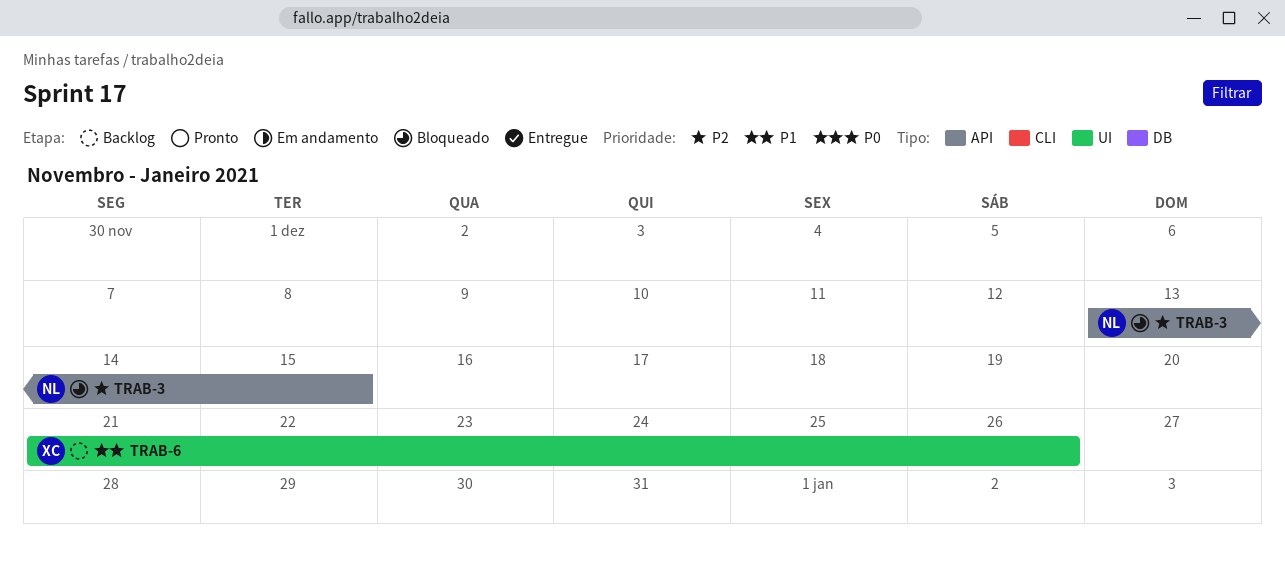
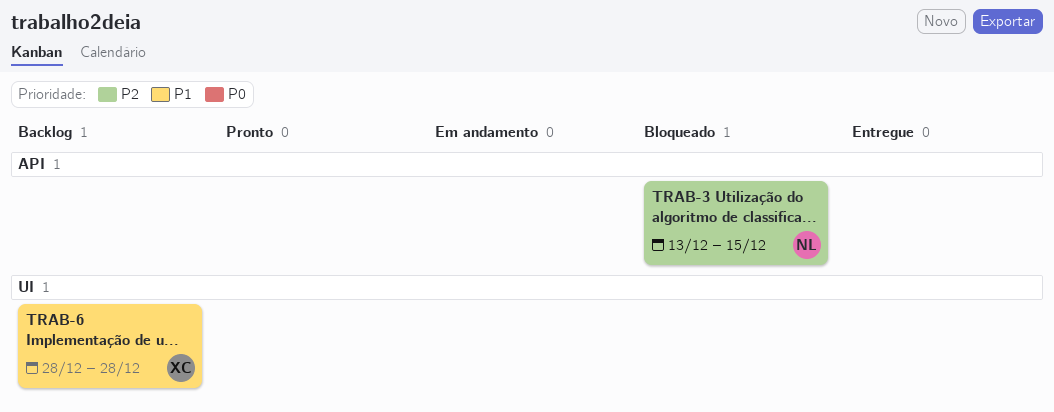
TRAB-6, start: Dec 21 -> Dec 28
TRAB-6, due: Dec 26 -> Dec 28

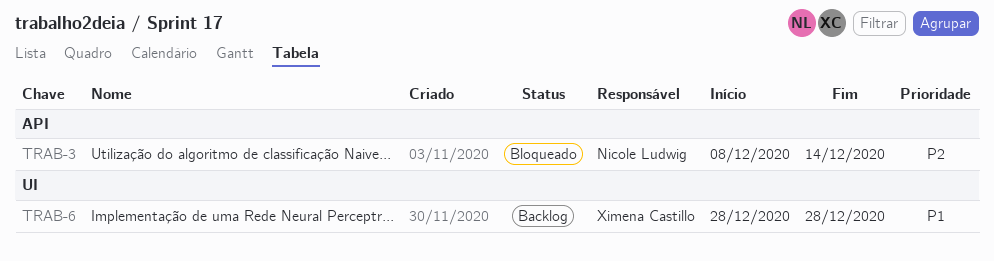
TRAB-3, start: Dec 13 -> Dec 8
TRAB-3, due: Dec 15 -> Dec 14

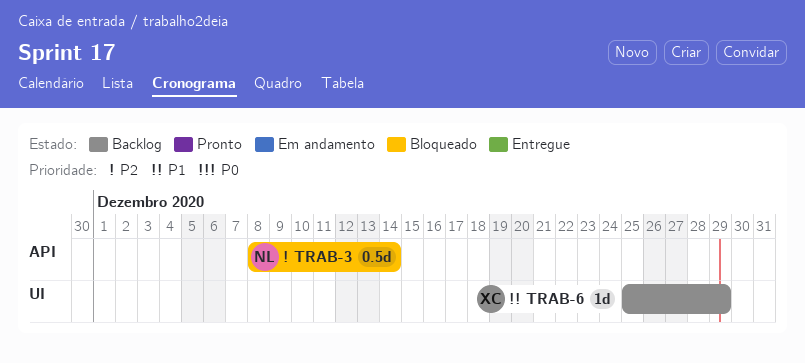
TRAB-6, start: Dec 28 -> Dec 25
TRAB-6, due: Dec 28 -> Dec 29

